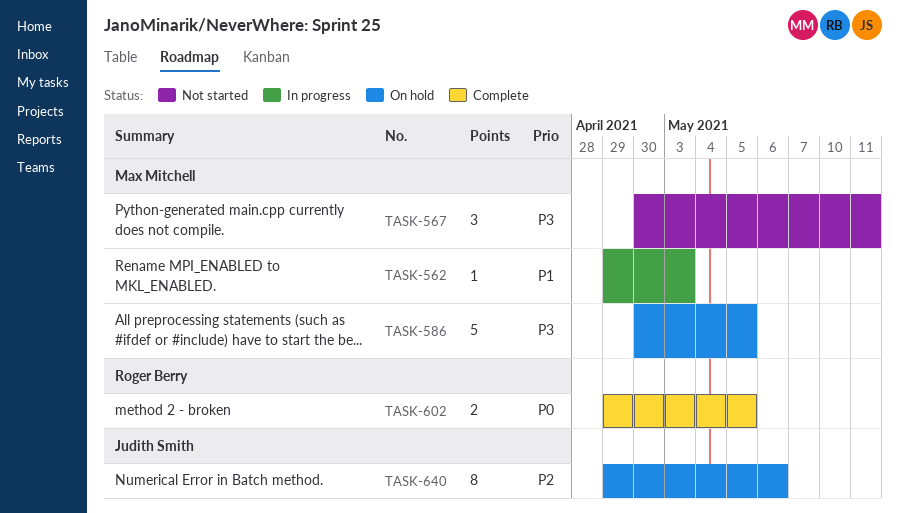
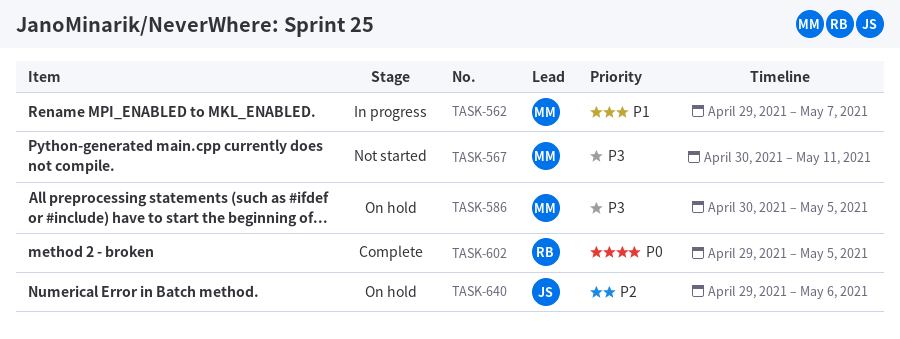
TASK-562, due: May 3 -> May 7

